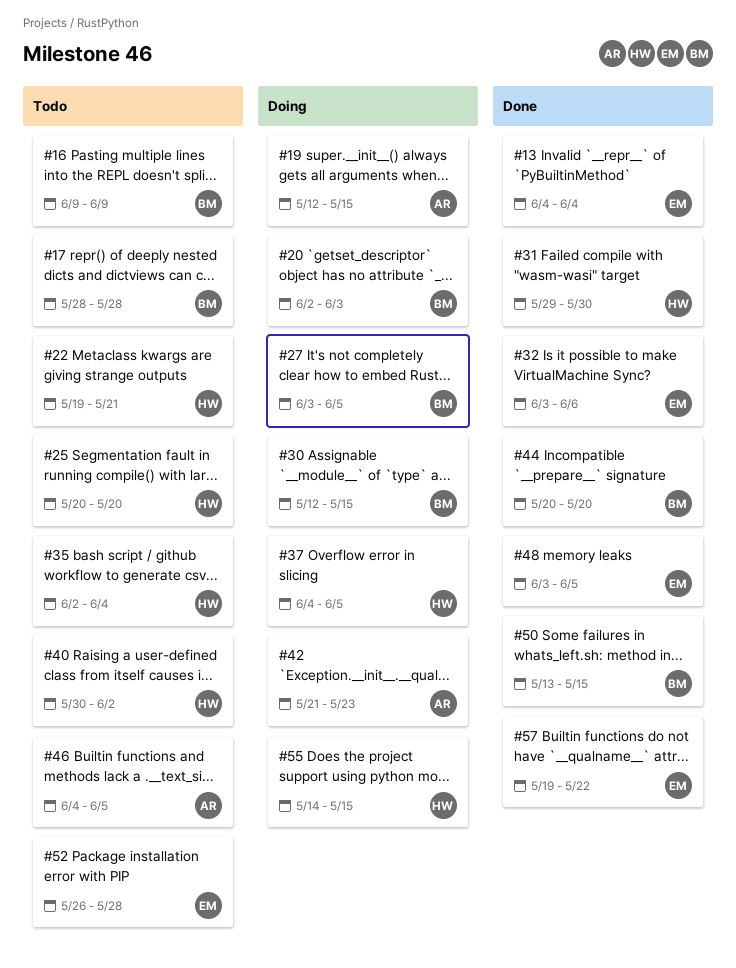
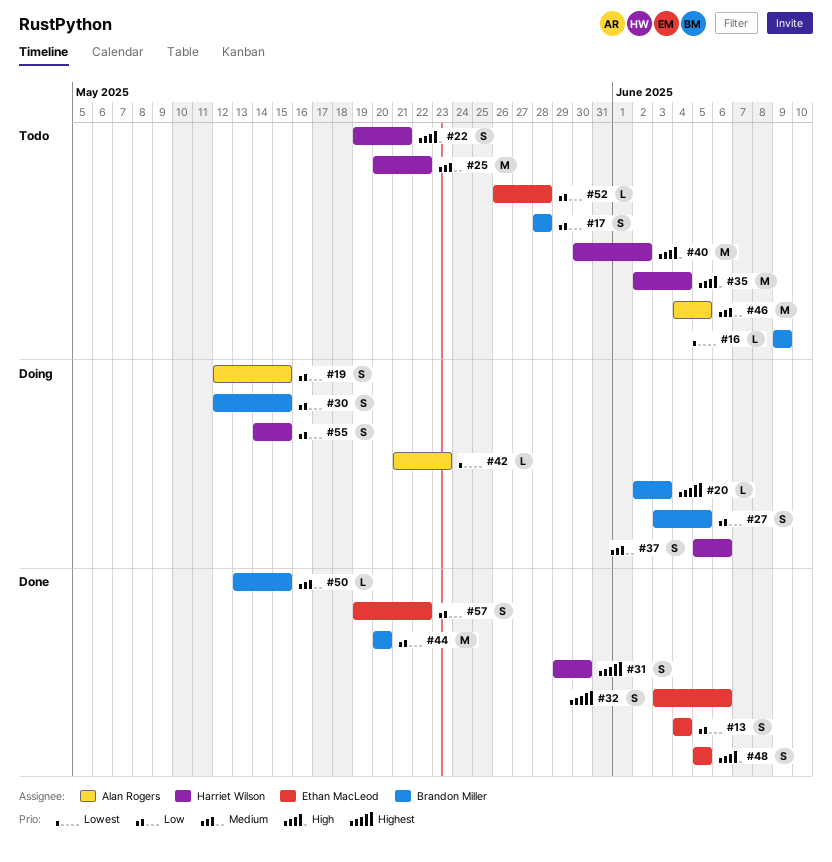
#25, due: May 20 -> May 22
#37, start: Jun 4 -> Jun 5
#37, due: Jun 5 -> Jun 6
#48, start: Jun 3 -> Jun 5

